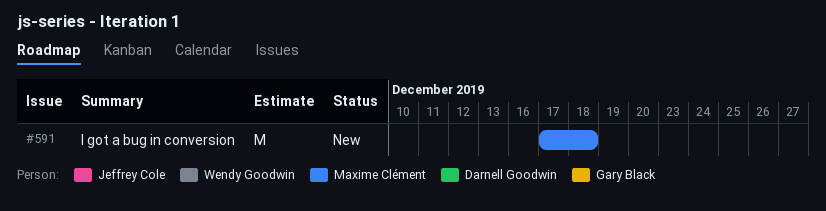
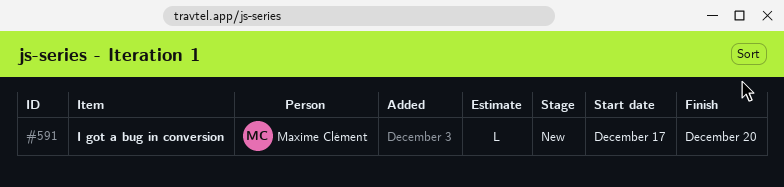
#591, estimate: M -> L
#591, due: Dec 18 -> Dec 20

